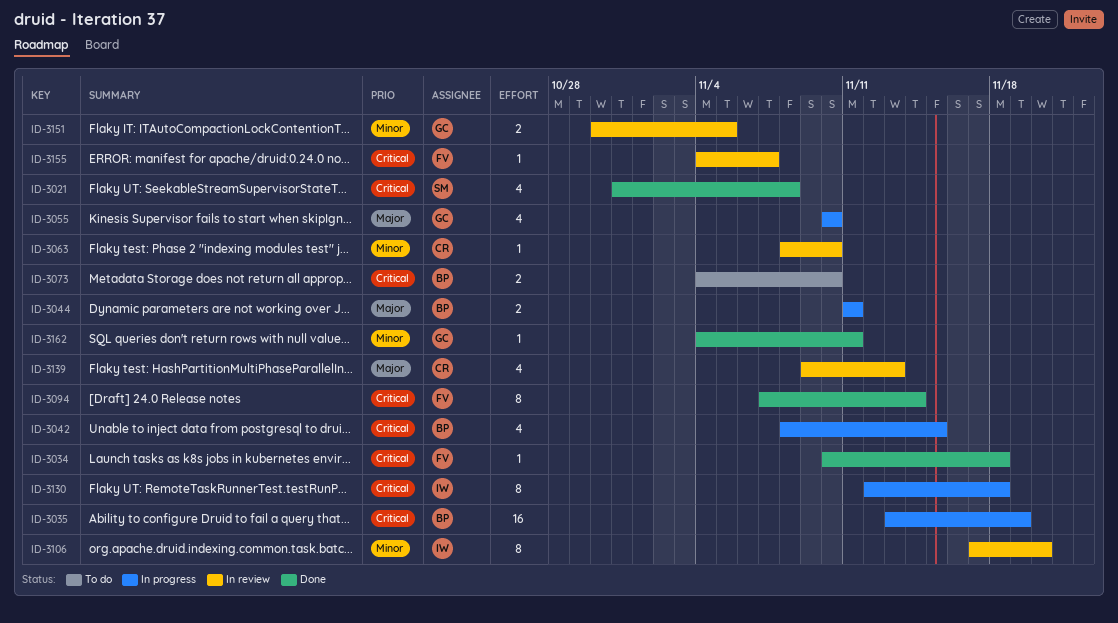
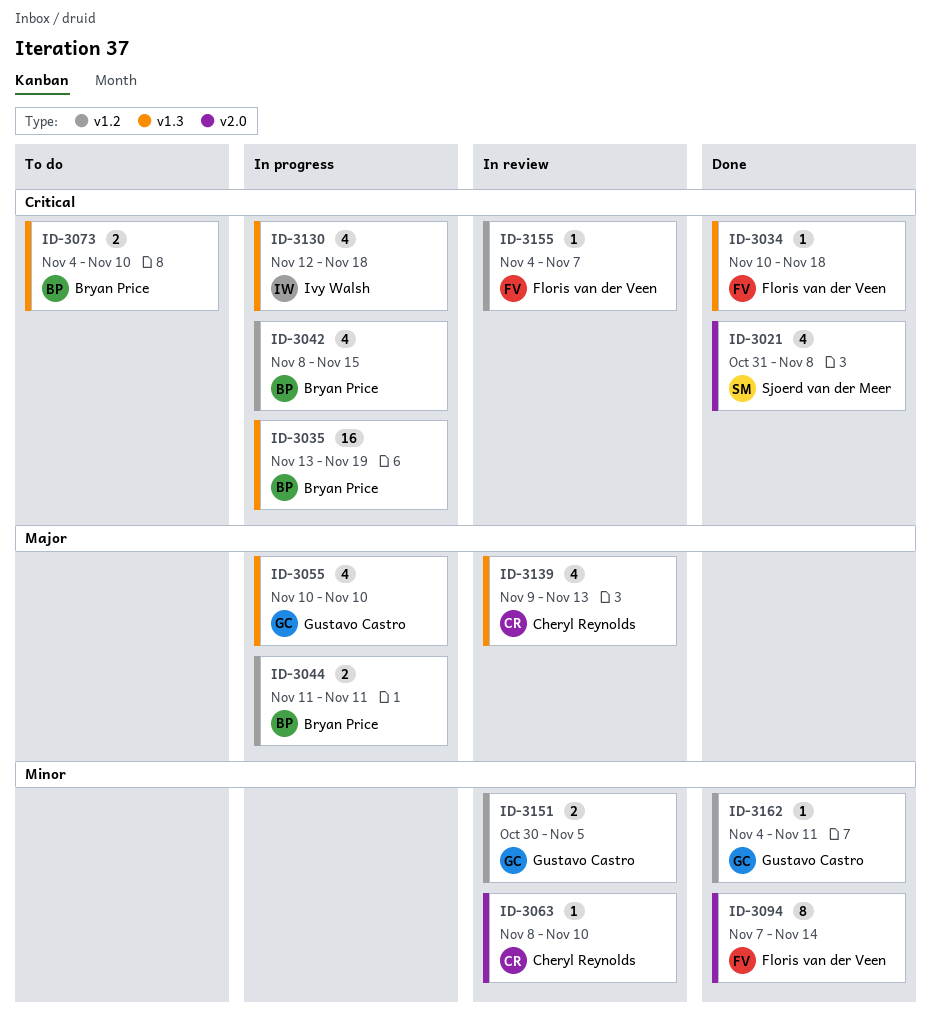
ID-3094, priority: Critical -> Minor
ID-3106: present -> none
ID-3130, estimate: 8 -> 4

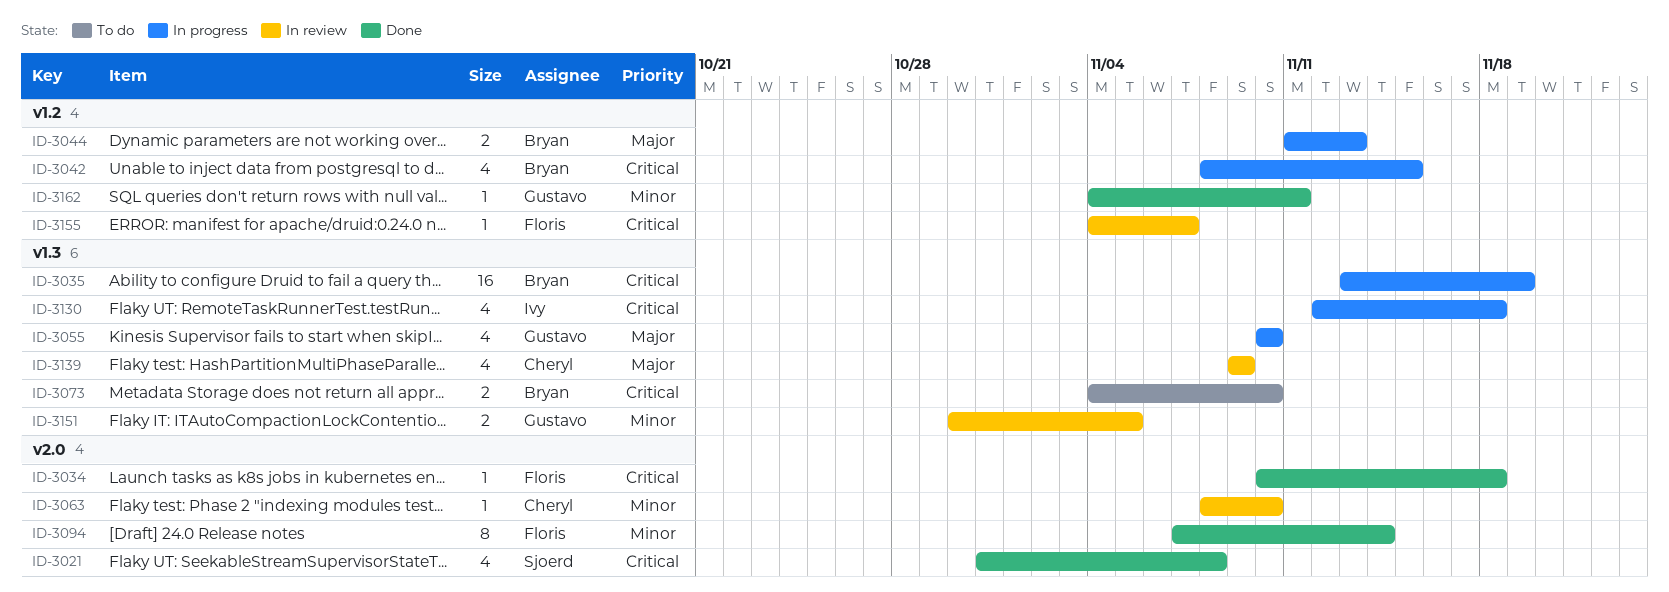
ID-3034, label: v1.3 -> v2.0
ID-3044, due: Nov 11 -> Nov 13
ID-3139, due: Nov 13 -> Nov 9
ID-3151, label: v1.2 -> v1.3

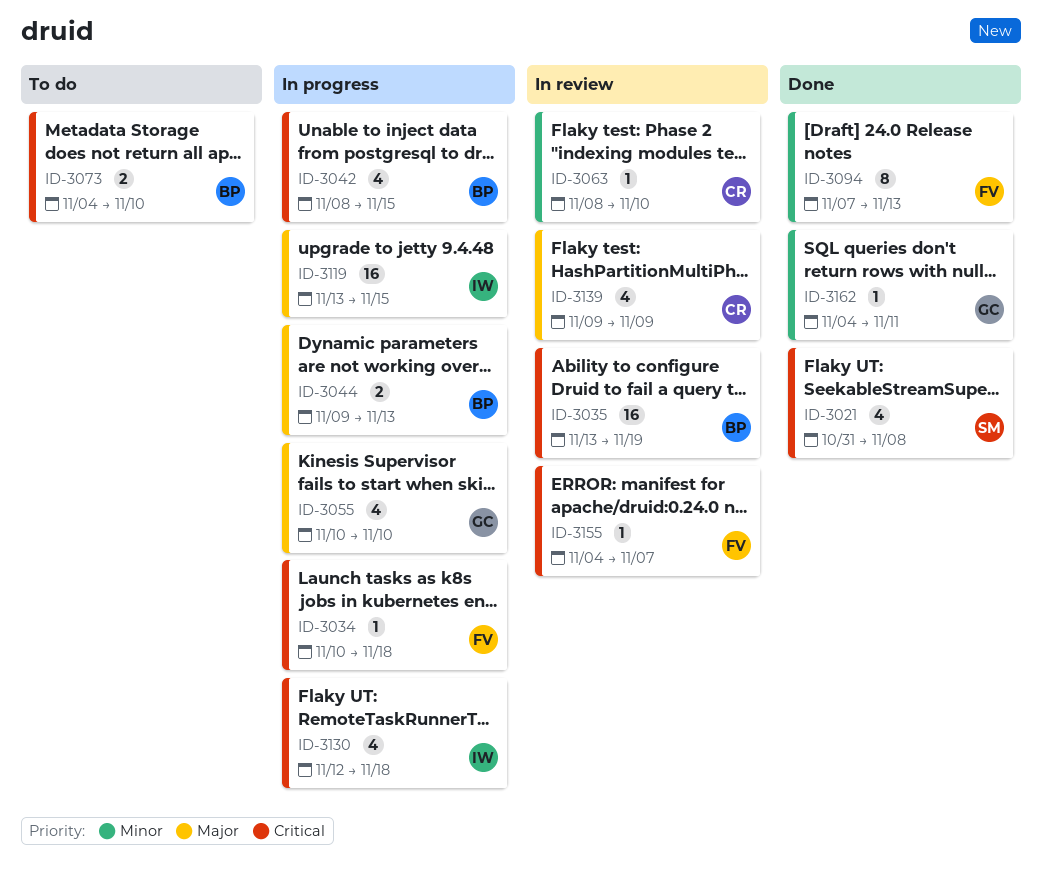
ID-3034, status: Done -> In progress
ID-3035, status: In progress -> In review
ID-3044, start: Nov 11 -> Nov 9
ID-3094, due: Nov 14 -> Nov 13
ID-3119: none -> present
ID-3151: present -> none

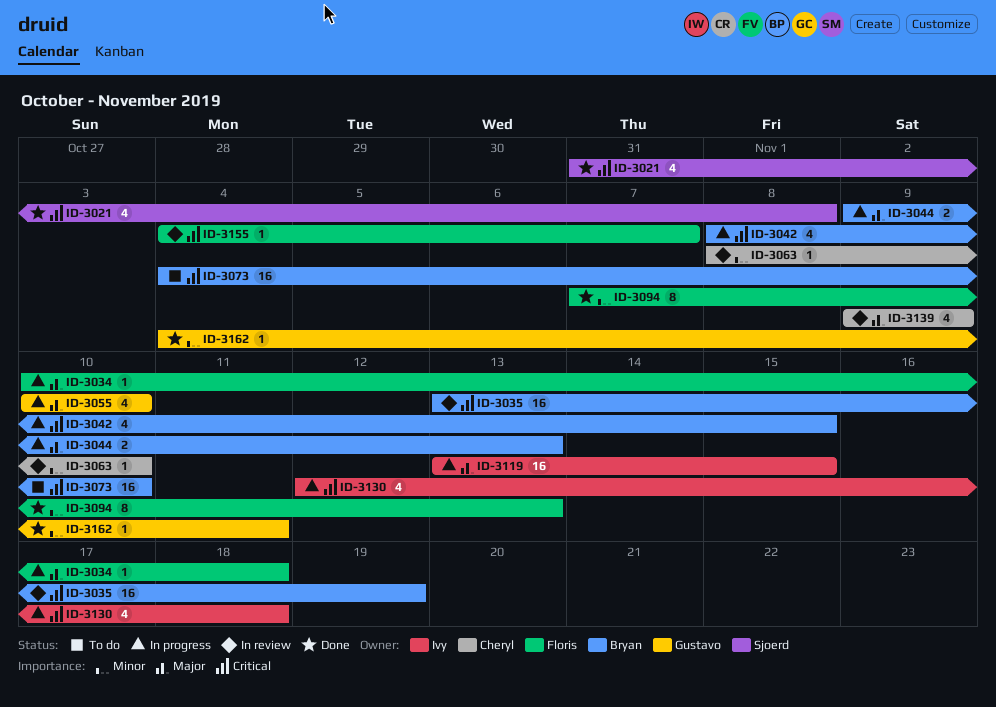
ID-3034, priority: Critical -> Major
ID-3073, estimate: 2 -> 16

